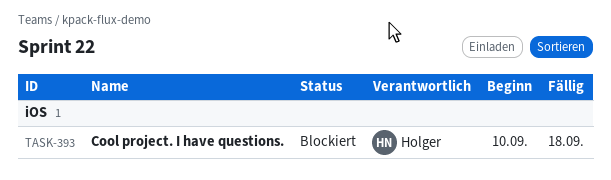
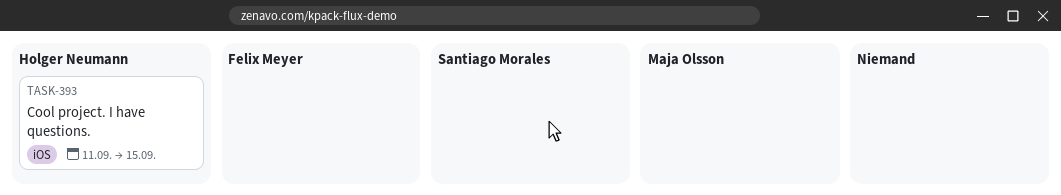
TASK-393, start: Sep 10 -> Sep 11
TASK-393, due: Sep 18 -> Sep 15

